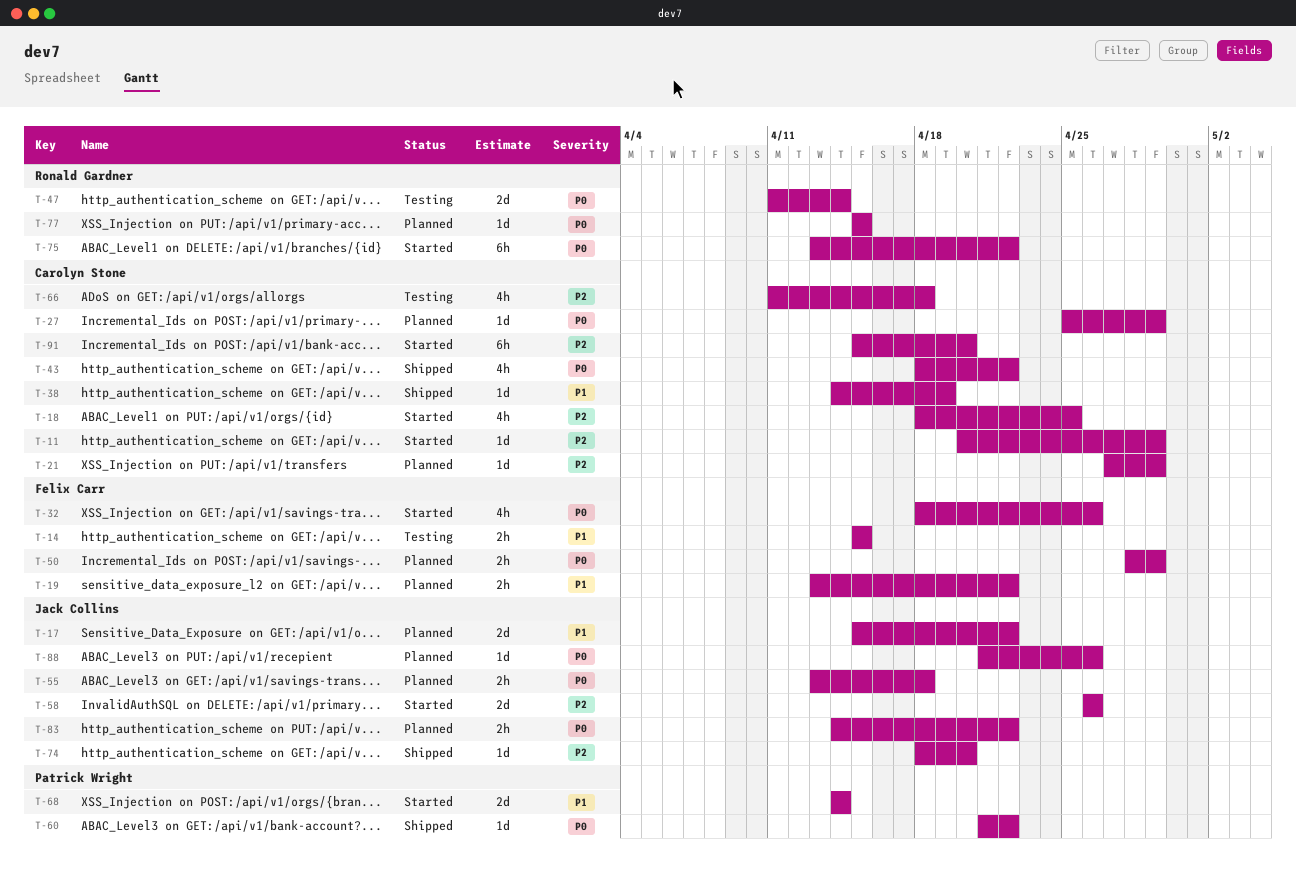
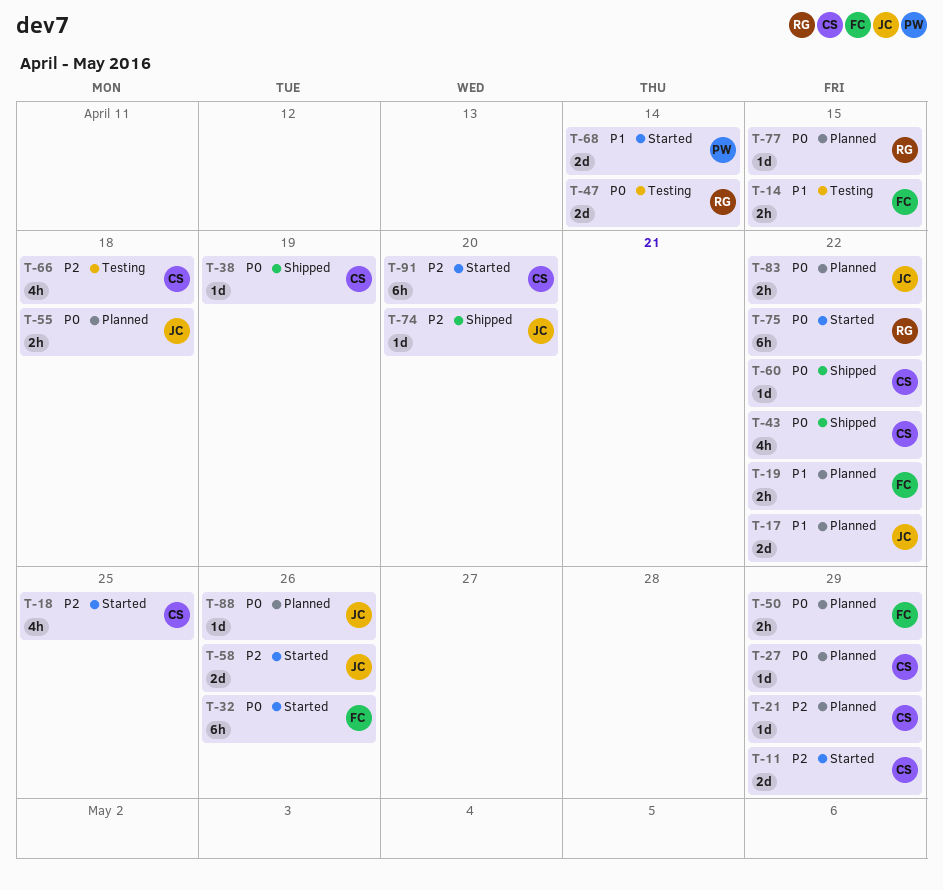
T-11, estimate: 1d -> 2d
T-32, estimate: 4h -> 6h
T-38, priority: P1 -> P0
T-60, owner: Patrick Wright -> Carolyn Stone

